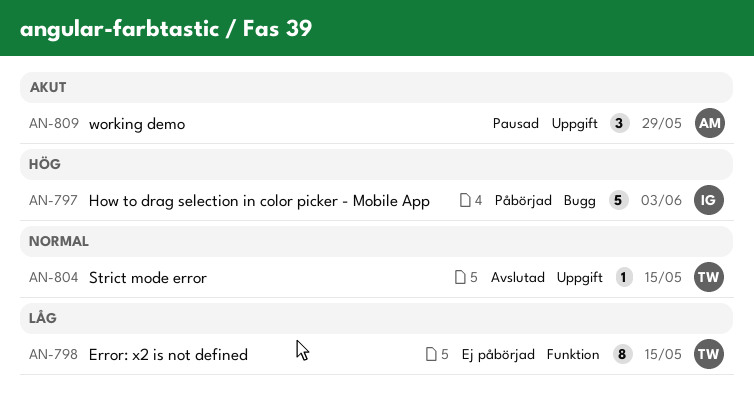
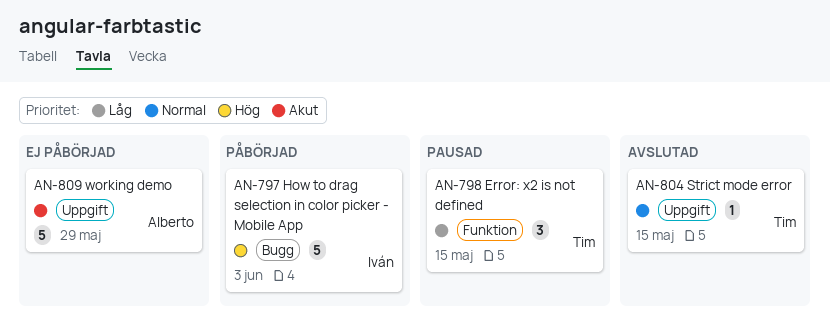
AN-798, status: Ej påbörjad -> Pausad
AN-798, estimate: 8 -> 3
AN-809, status: Pausad -> Ej påbörjad
AN-809, estimate: 3 -> 5

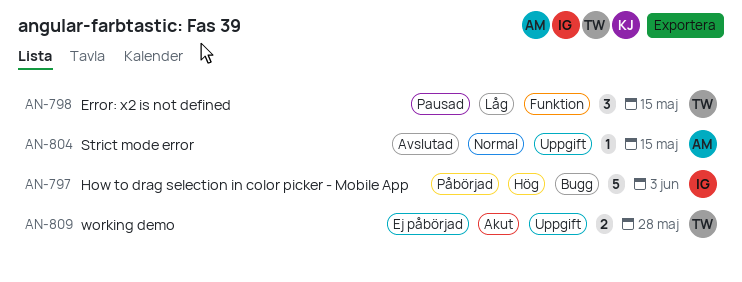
AN-804, owner: Tim -> Alberto
AN-809, owner: Alberto -> Tim
AN-809, estimate: 5 -> 2
AN-809, due: May 29 -> May 28

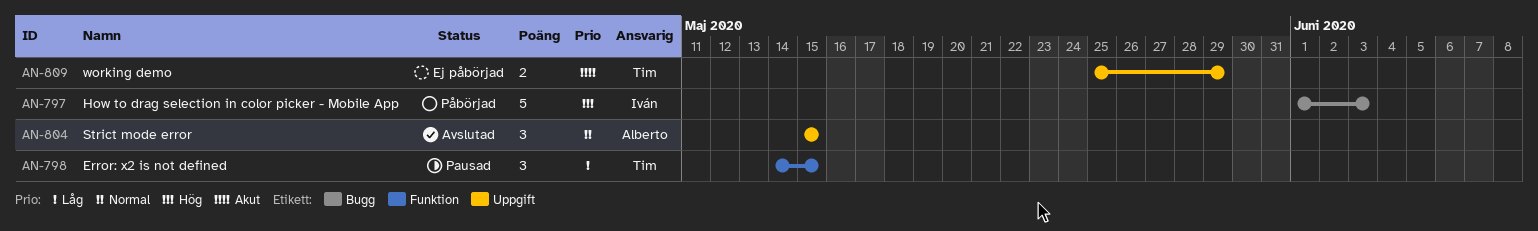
AN-804, estimate: 1 -> 3
AN-809, due: May 28 -> May 29

